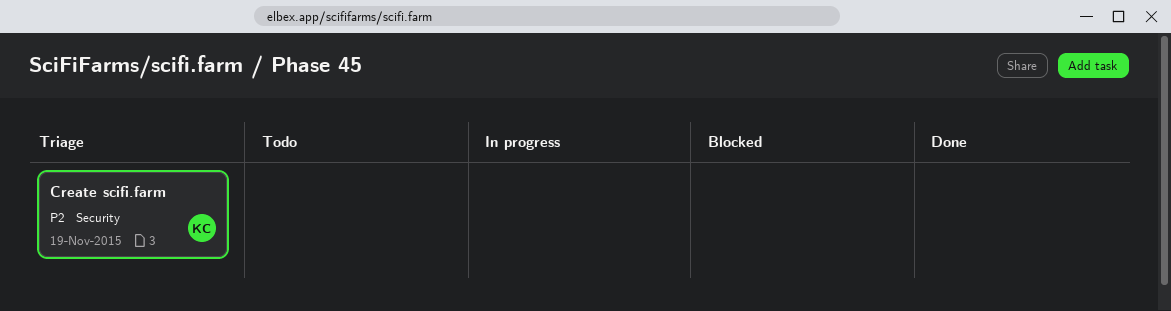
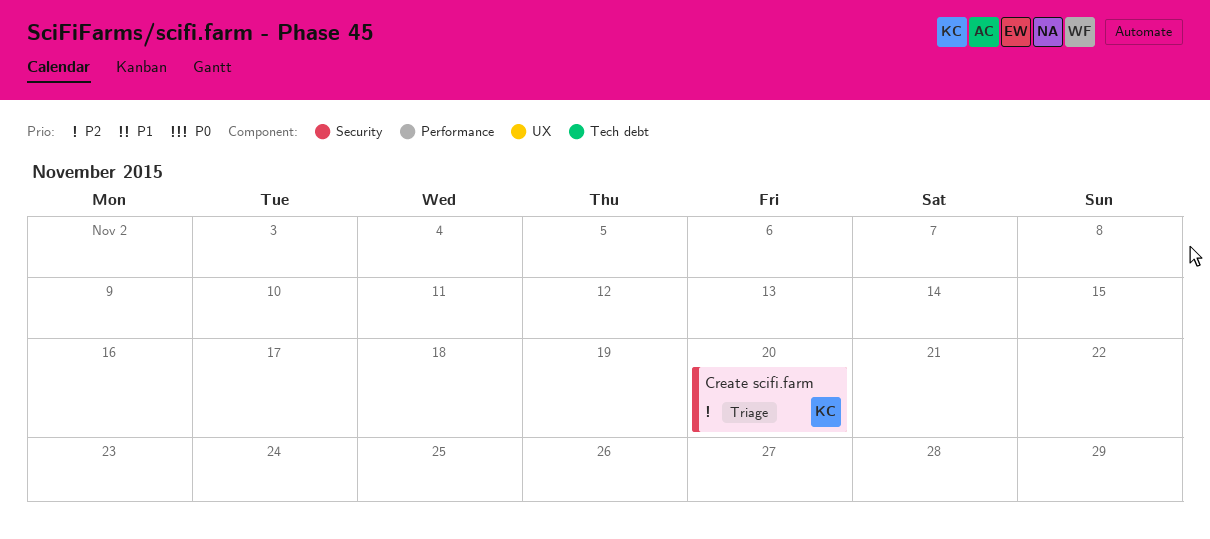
Create scifi.farm, due: Nov 19 -> Nov 20

